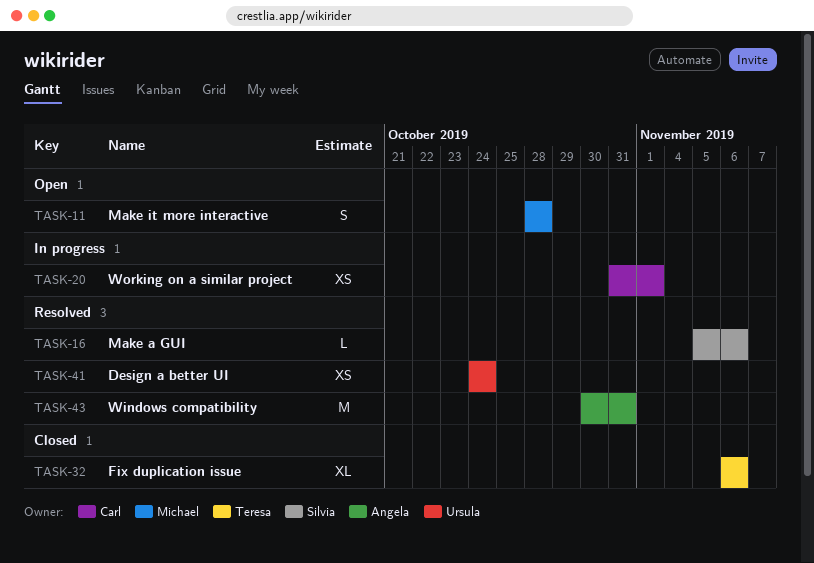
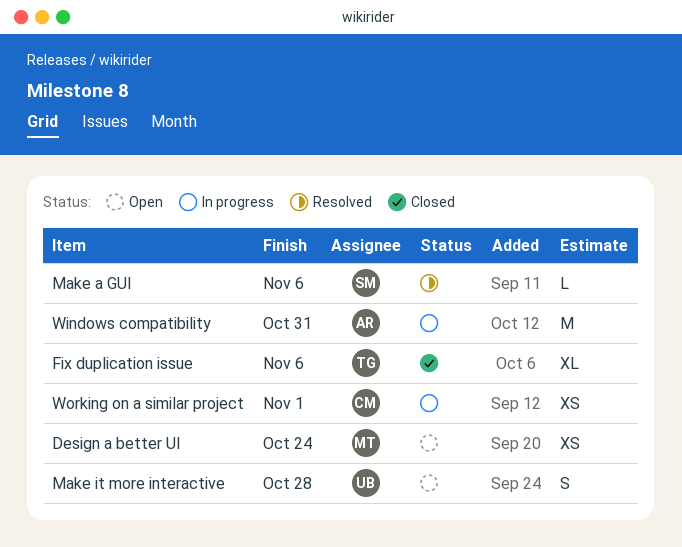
Design a better UI, status: Resolved -> Open
Design a better UI, owner: Ursula -> Michael
Make it more interactive, owner: Michael -> Ursula
Windows compatibility, status: Resolved -> In progress

